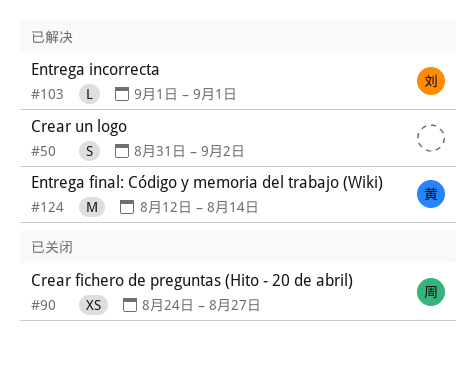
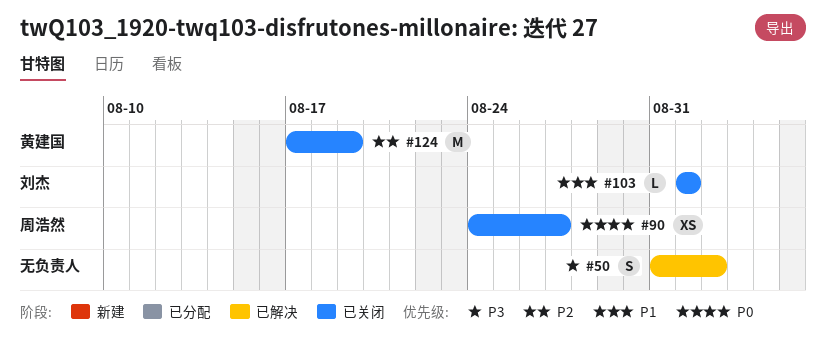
#103, status: 已解决 -> 已关闭
#124, status: 已解决 -> 已关闭
#124, start: Aug 12 -> Aug 17
#124, due: Aug 14 -> Aug 19

